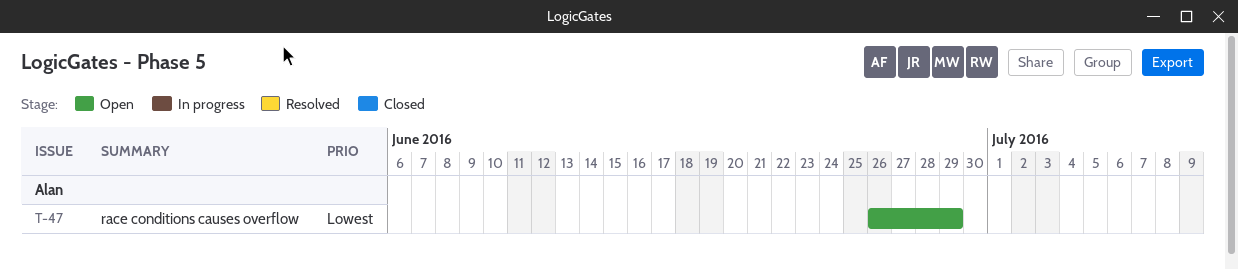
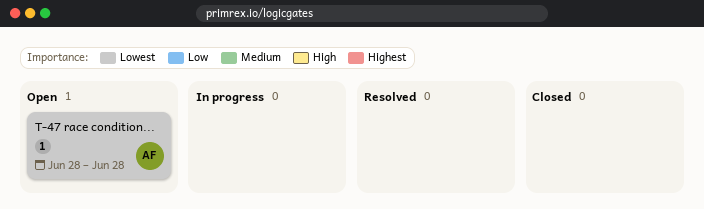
T-47, start: Jun 26 -> Jun 28
T-47, due: Jun 29 -> Jun 28

